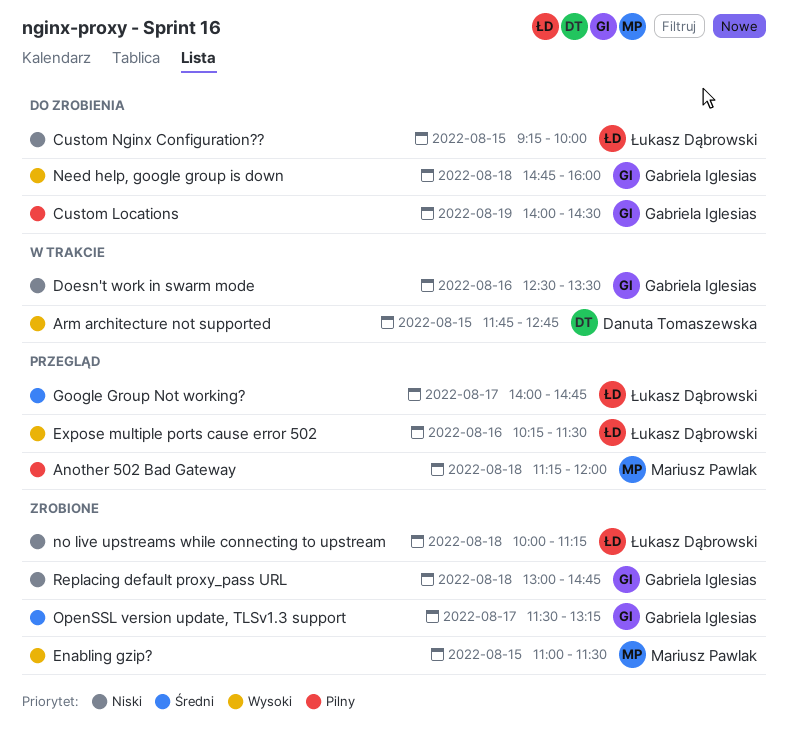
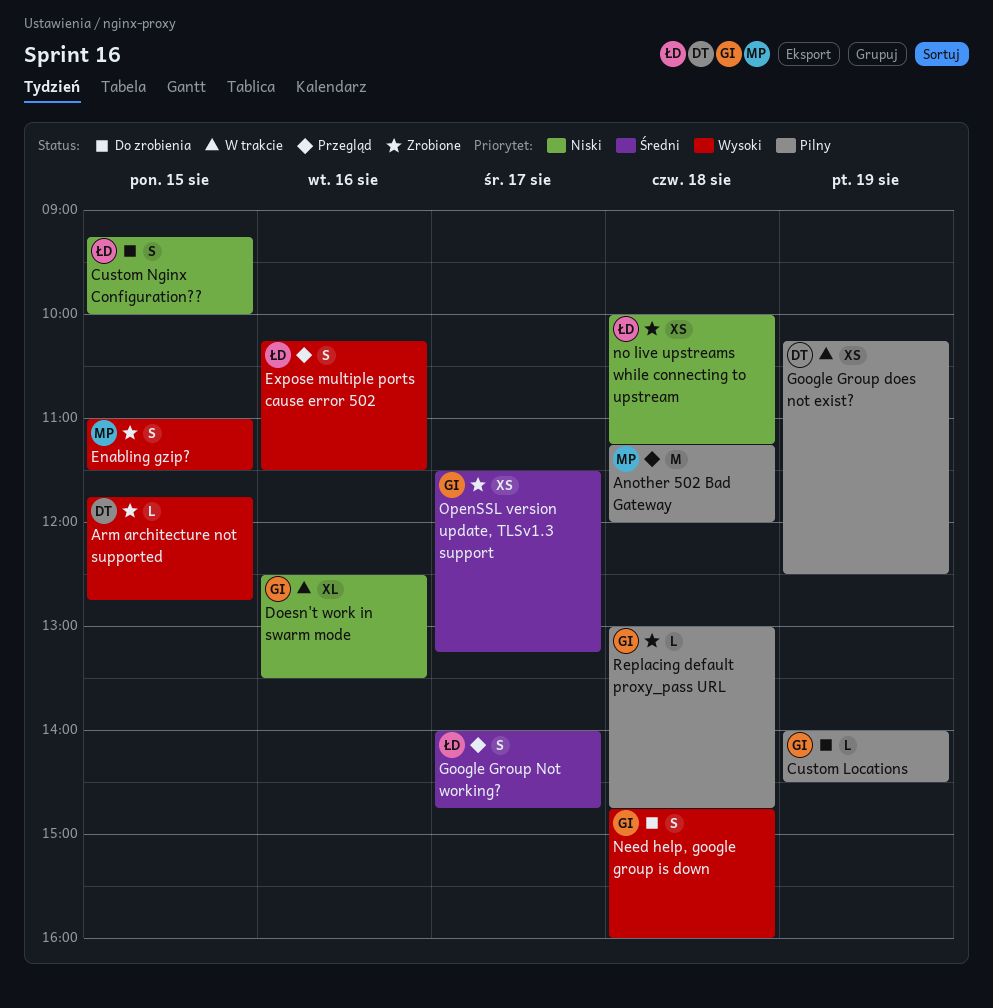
Arm architecture not supported, status: W trakcie -> Zrobione
Google Group does not exist?: none -> present
Replacing default proxy_pass URL, priority: Niski -> Pilny

